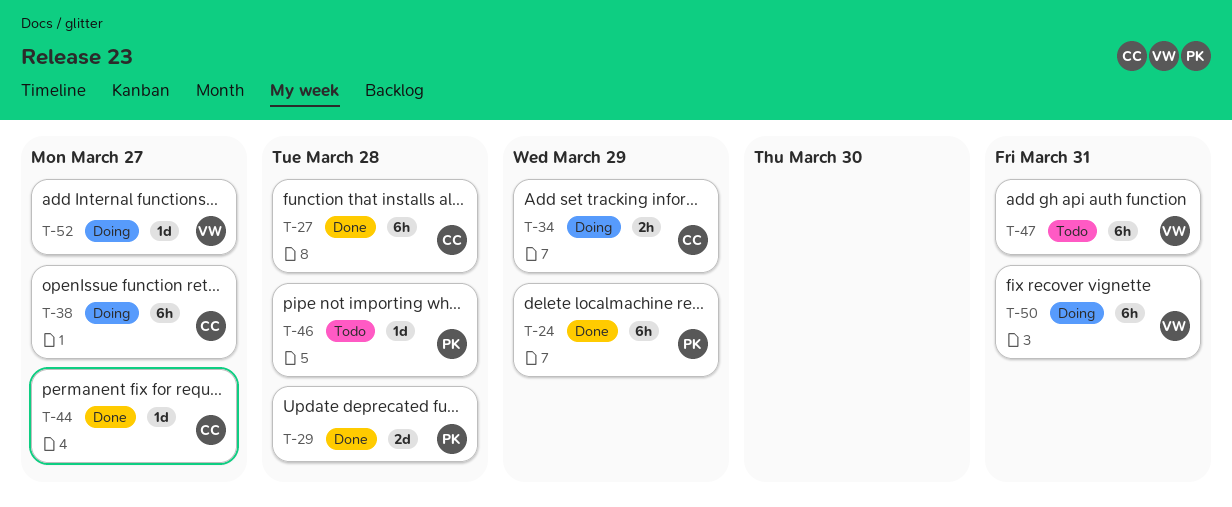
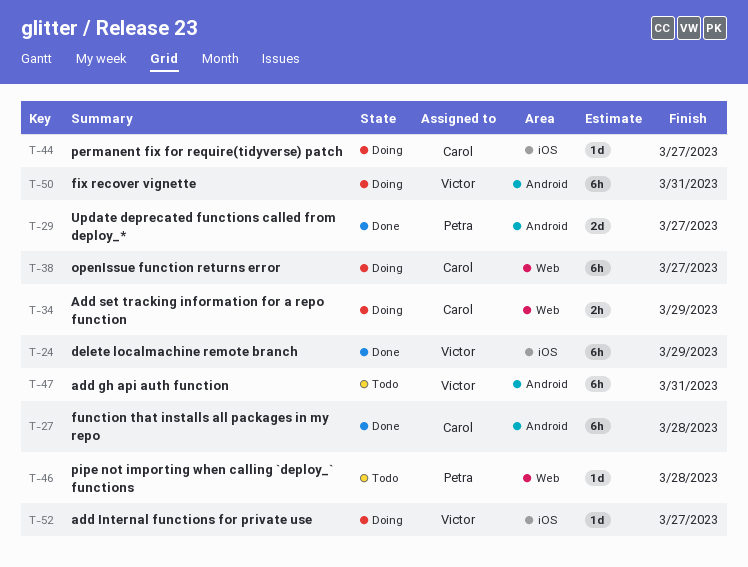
T-24, owner: Petra -> Victor
T-29, due: Mar 28 -> Mar 27
T-44, status: Done -> Doing

